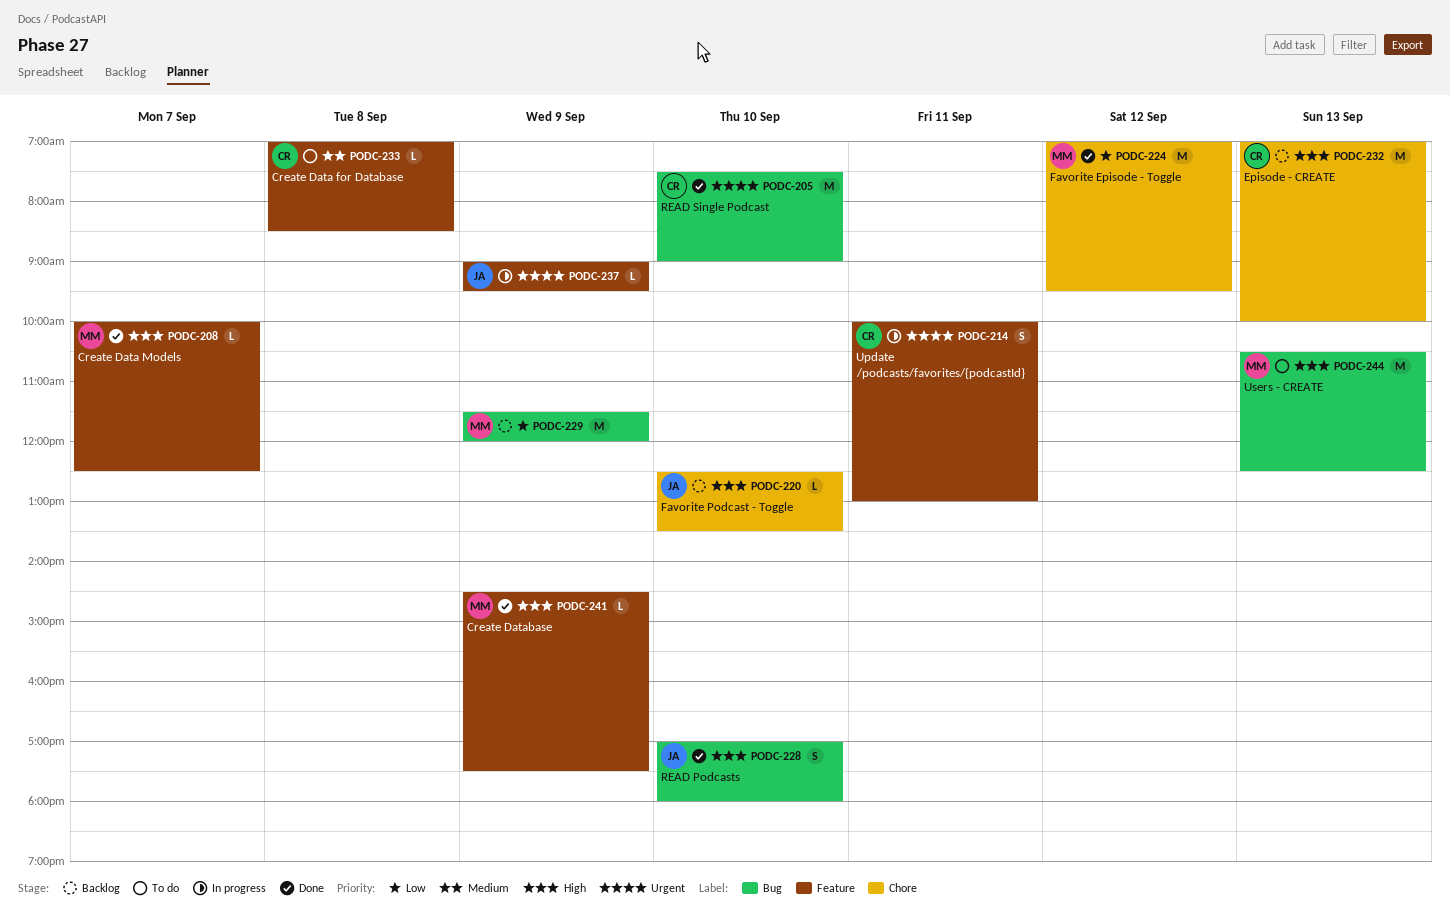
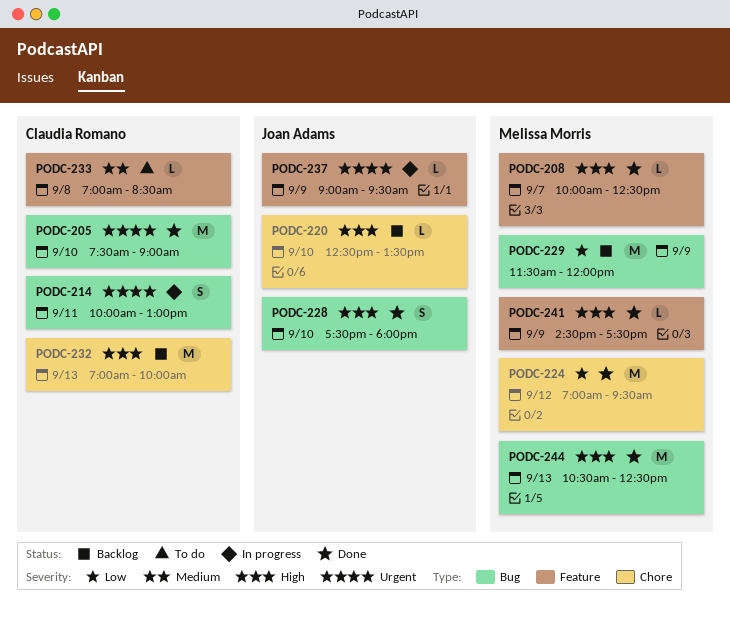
PODC-214, label: Feature -> Bug
PODC-228, begins: 17:00 -> 17:30
PODC-244, status: To do -> Done

